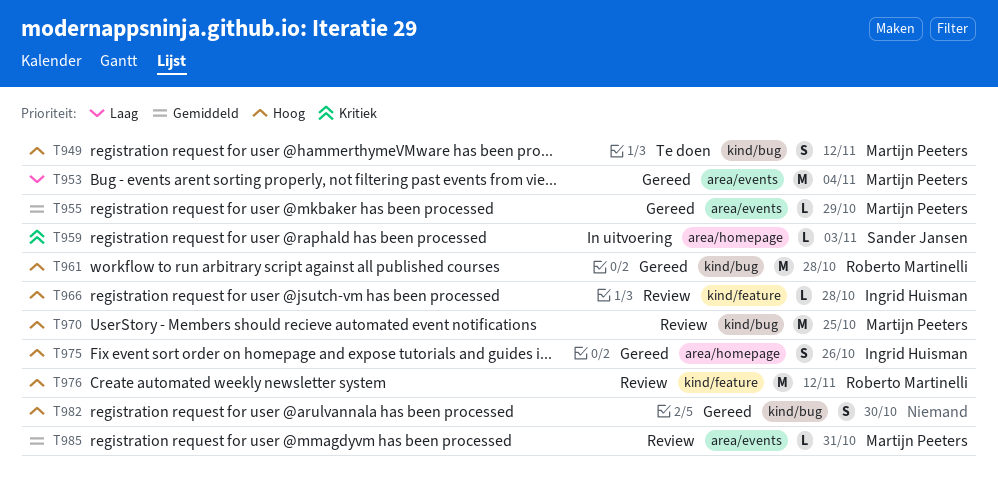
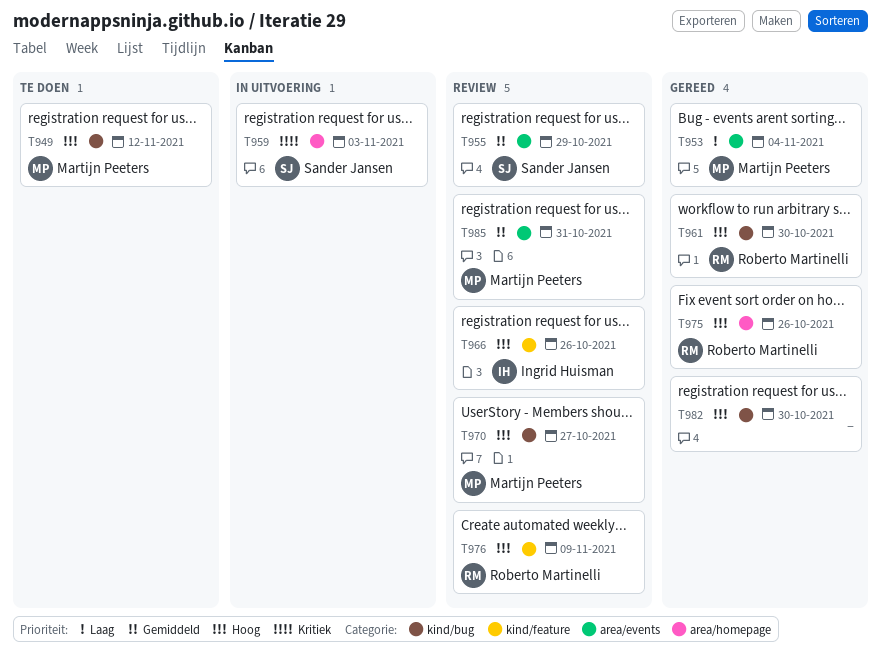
T955, status: Gereed -> Review
T955, owner: Martijn Peeters -> Sander Jansen
T961, due: Oct 28 -> Oct 30
T966, due: Oct 28 -> Oct 26
T970, due: Oct 25 -> Oct 27
T975, owner: Ingrid Huisman -> Roberto Martinelli
T976, due: Nov 12 -> Nov 9

